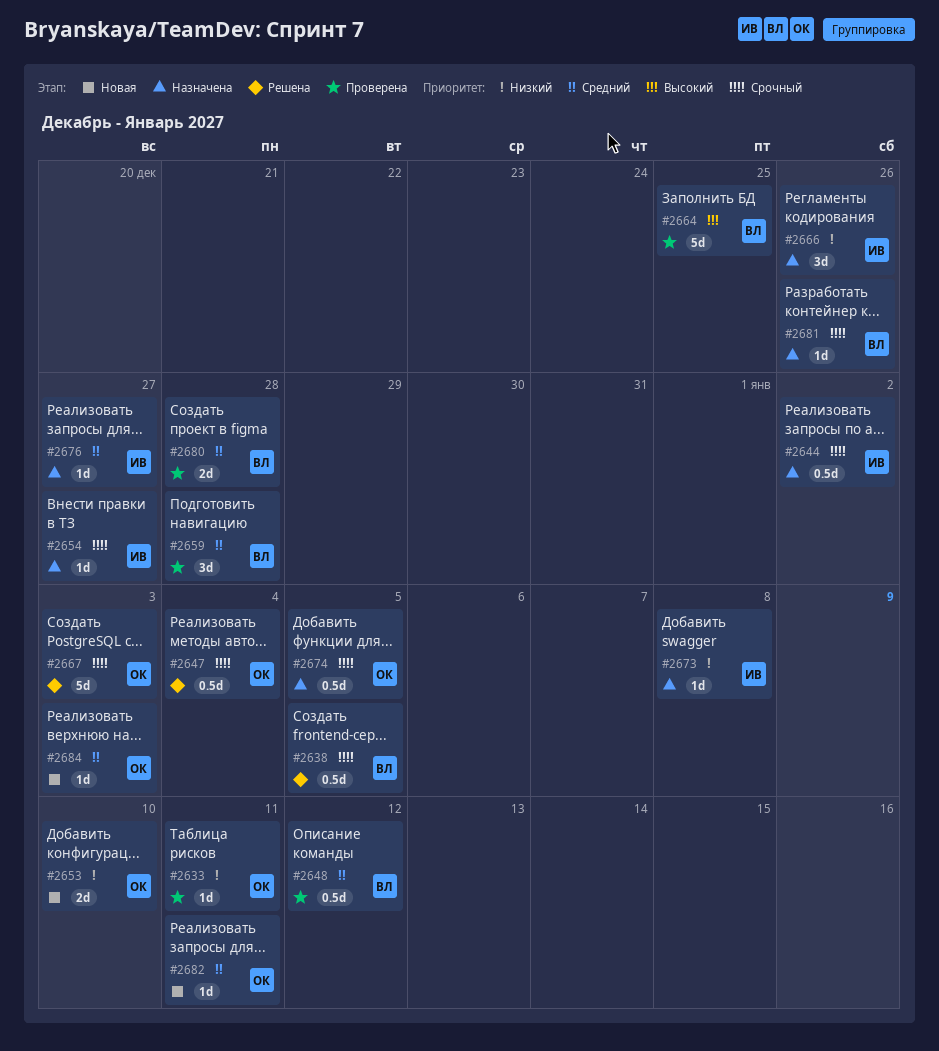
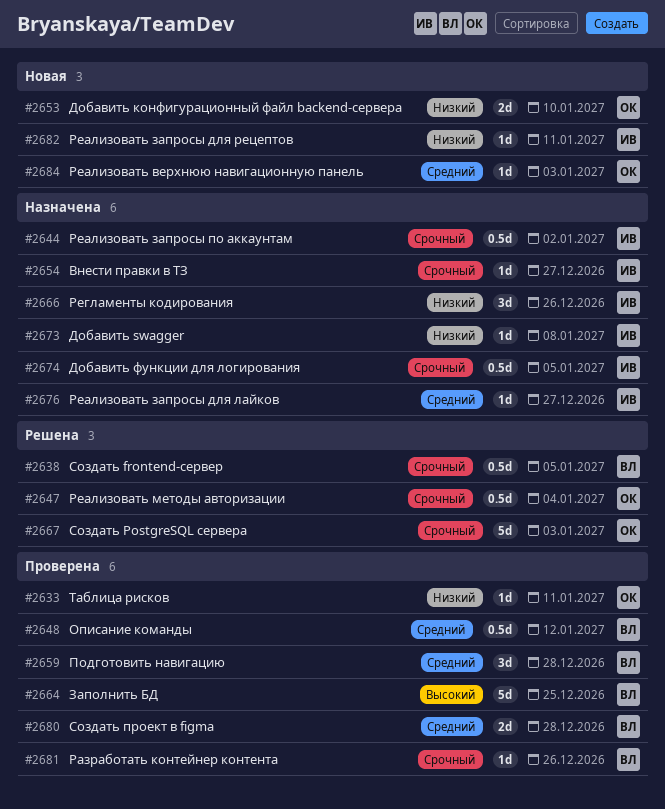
#2674, owner: ОК -> ИВ
#2681, status: Назначена -> Проверена
#2682, owner: ОК -> ИВ
#2682, priority: Средний -> Низкий

